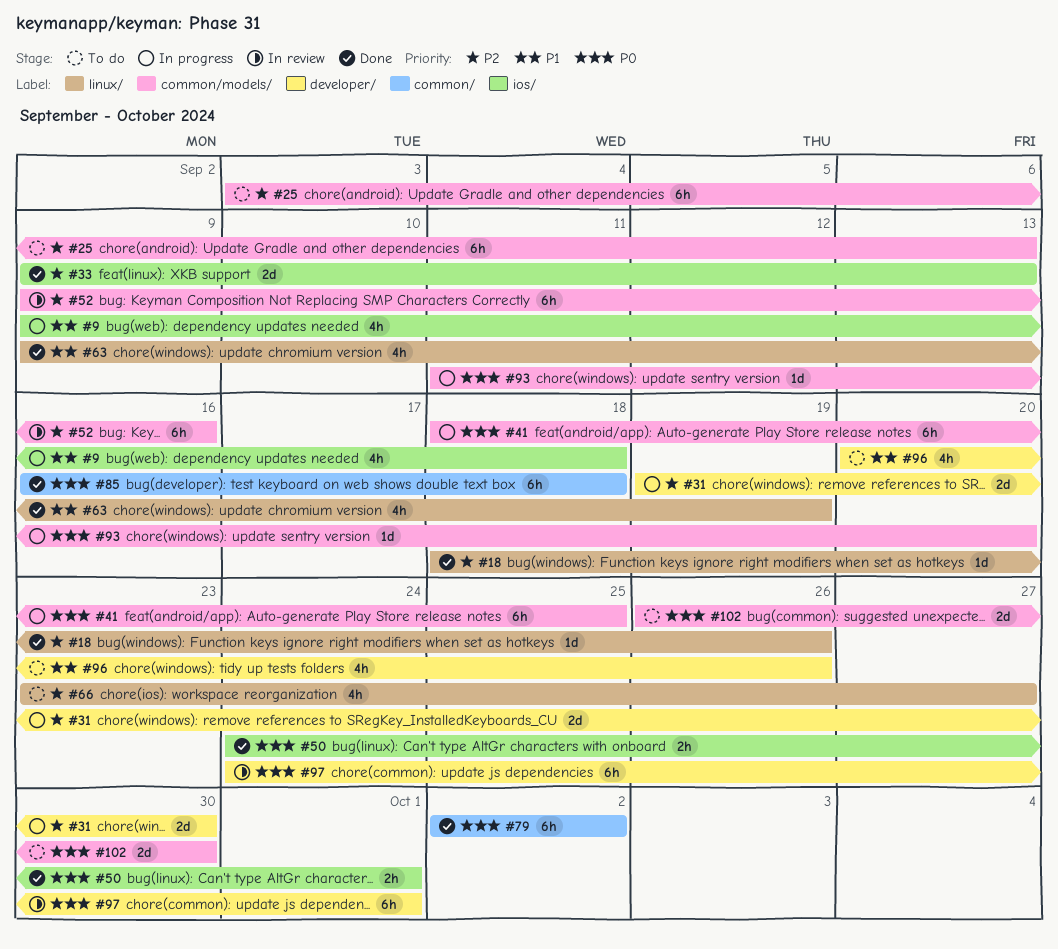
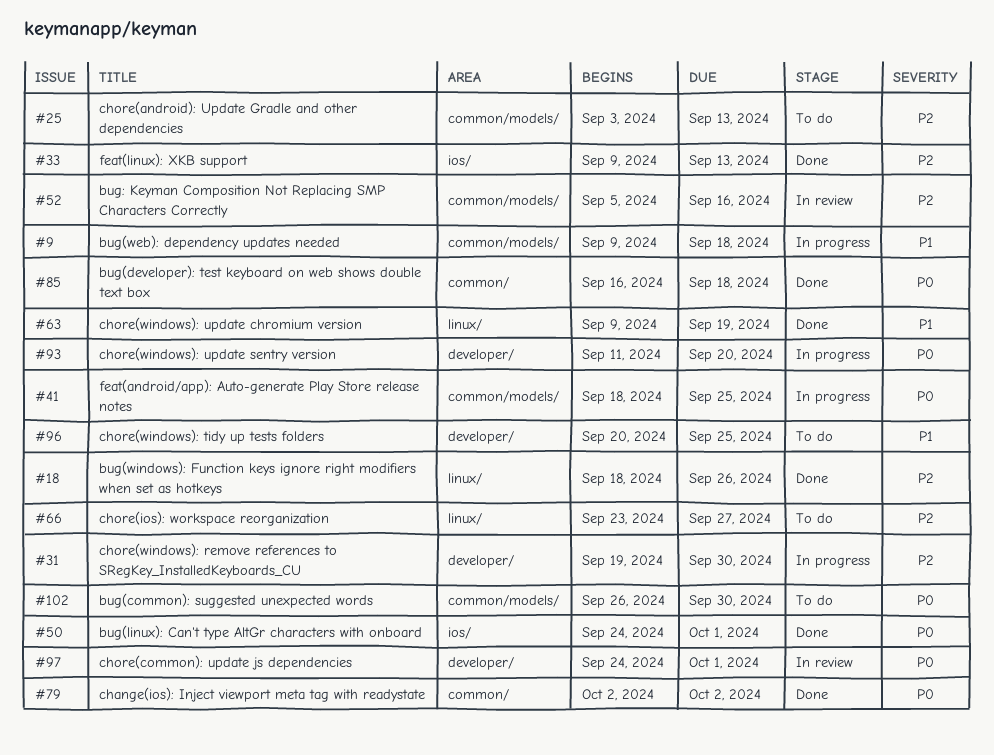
#9, label: ios/ -> common/models/
#52, start: Sep 9 -> Sep 5
#93, label: common/models/ -> developer/
#96, due: Sep 26 -> Sep 25

